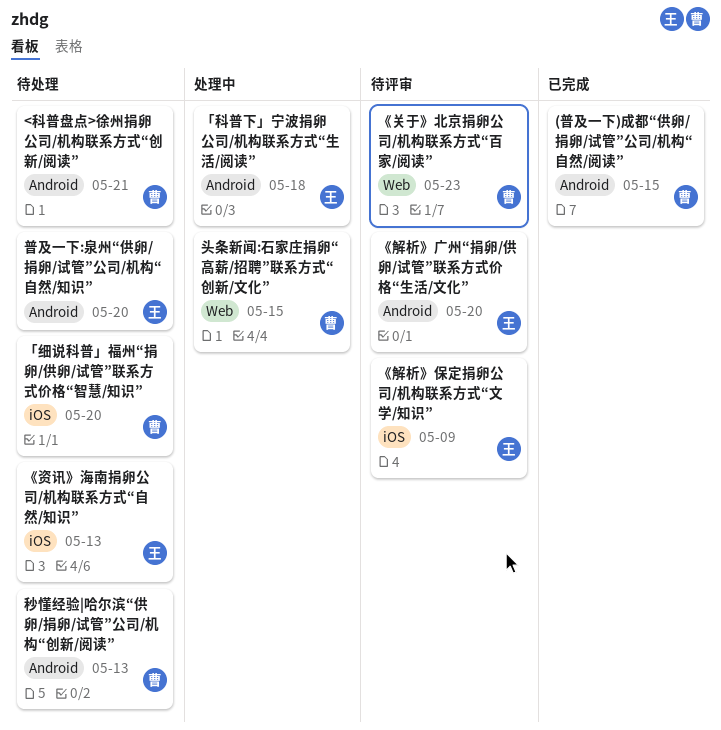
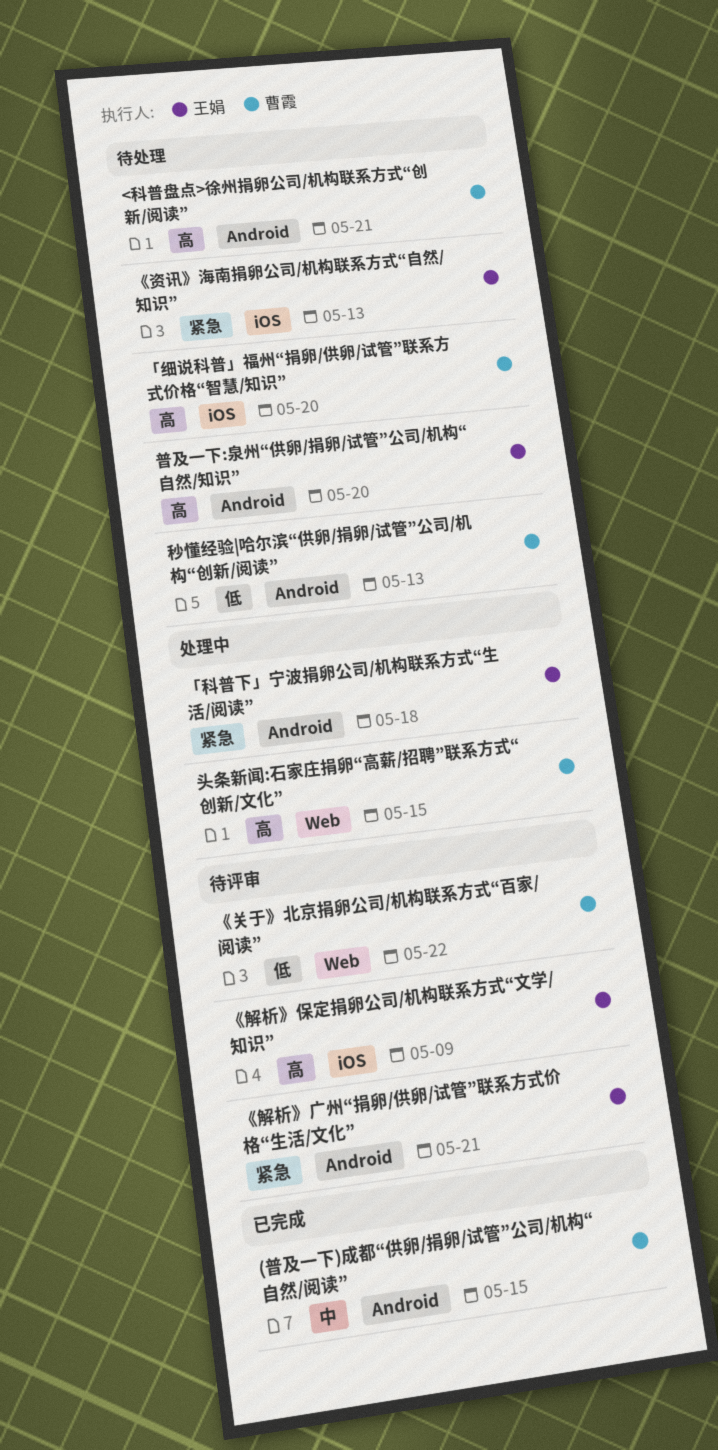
《关于》北京捐卵公司/机构联系方式“百家/阅读”, due: May 23 -> May 22
《解析》广州“捐卵/供卵/试管”联系方式价格“生活/文化”, due: May 20 -> May 21

